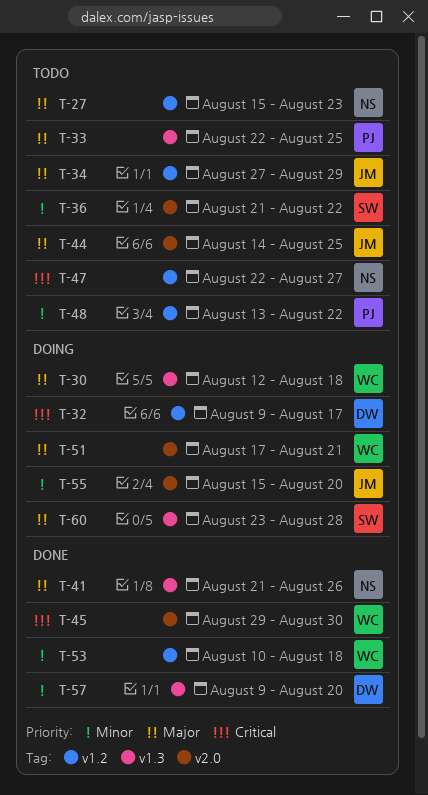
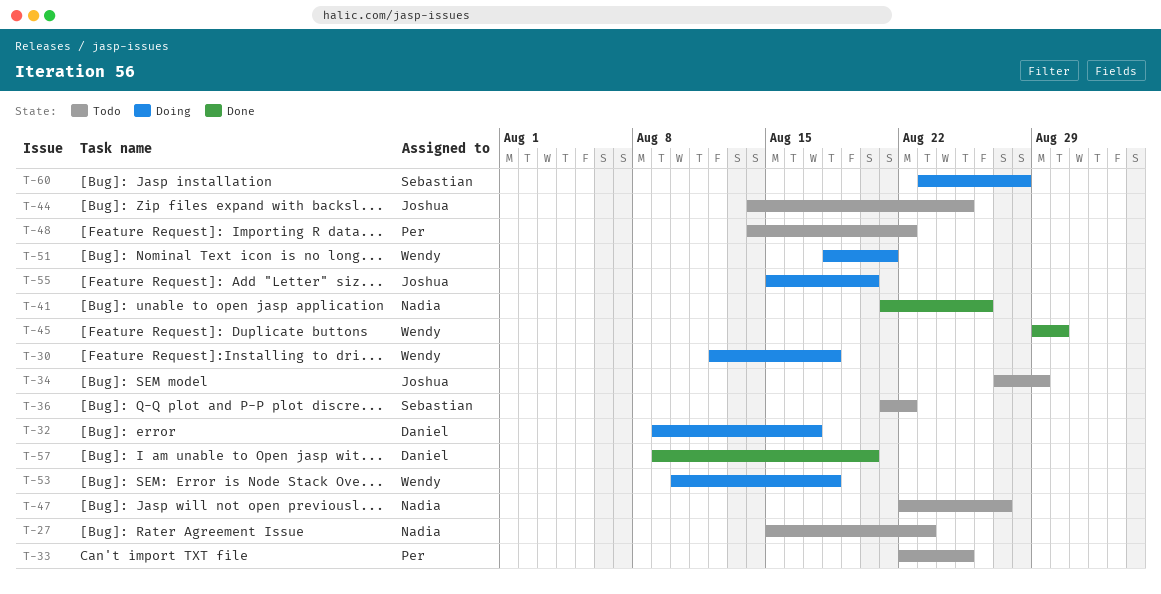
T-48, start: Aug 13 -> Aug 14
T-51, start: Aug 17 -> Aug 18
T-53, status: Done -> Doing

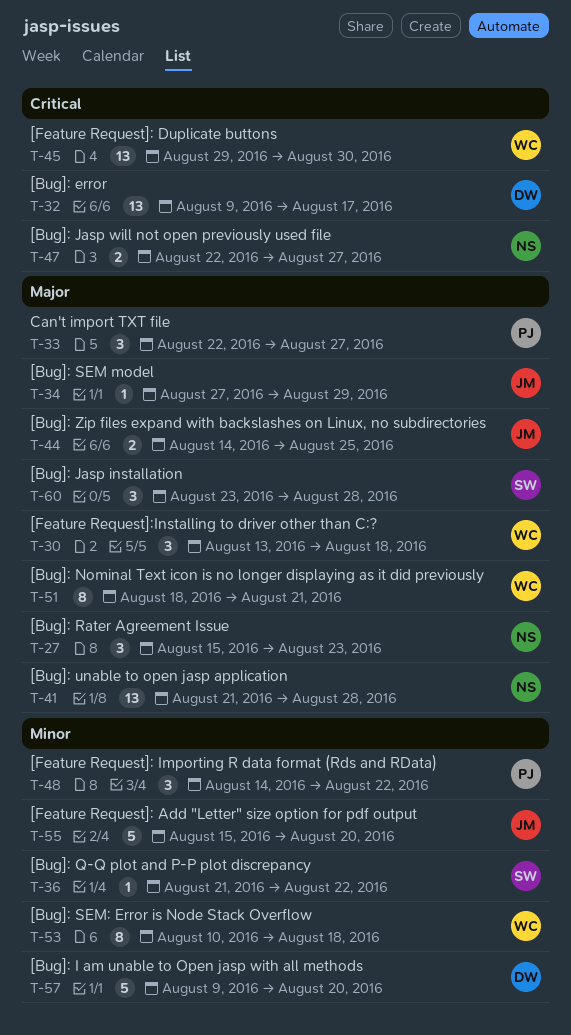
T-30, start: Aug 12 -> Aug 13
T-33, due: Aug 25 -> Aug 27
T-41, due: Aug 26 -> Aug 28

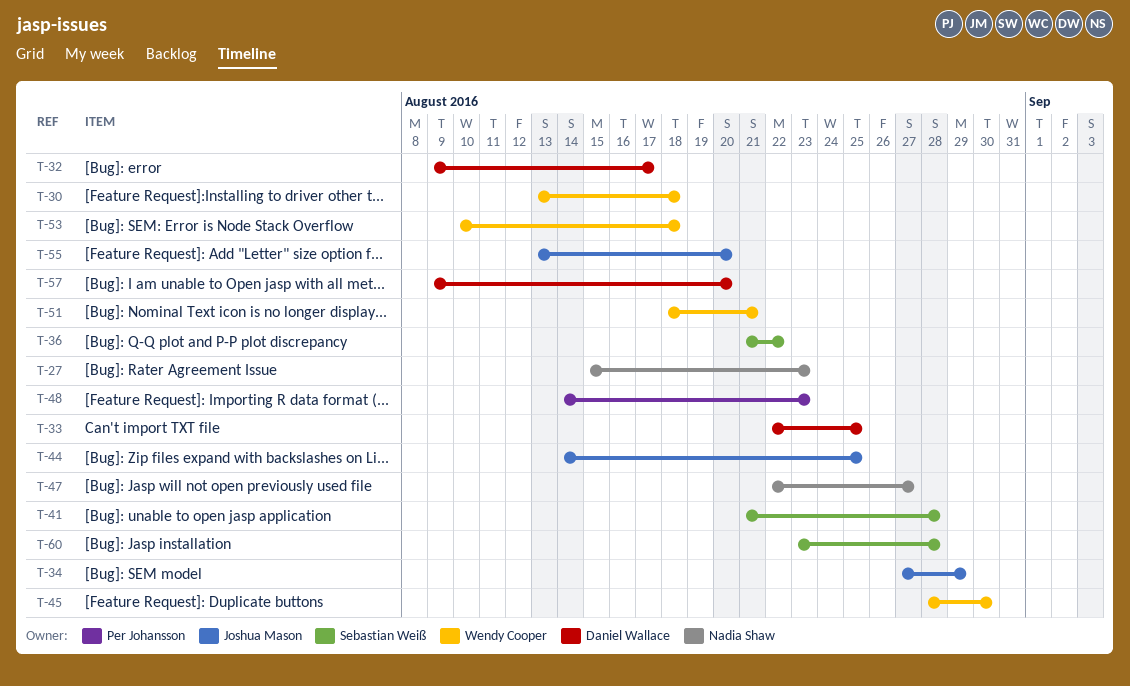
T-33, owner: Per Johansson -> Daniel Wallace
T-33, due: Aug 27 -> Aug 25
T-41, owner: Nadia Shaw -> Sebastian Weiß
T-45, start: Aug 29 -> Aug 28
T-48, due: Aug 22 -> Aug 23
T-55, start: Aug 15 -> Aug 13

